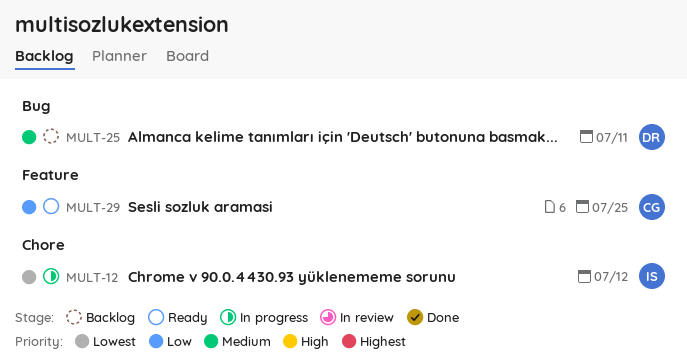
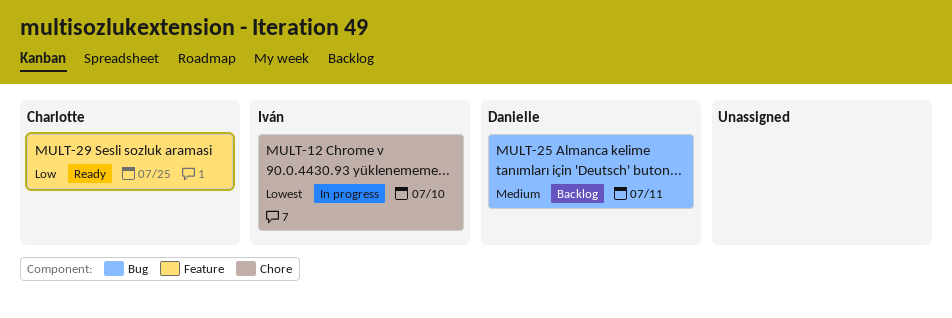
MULT-12, due: Jul 12 -> Jul 10

